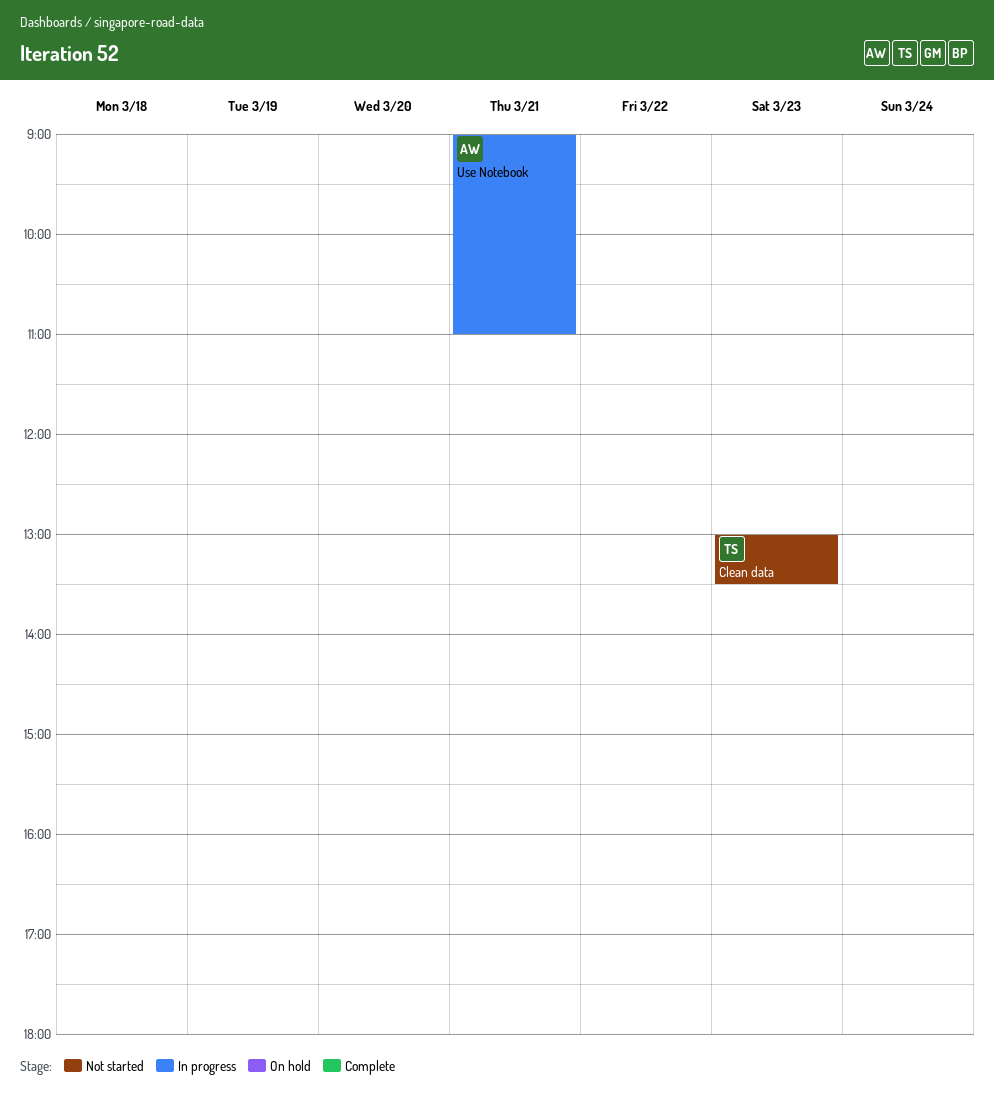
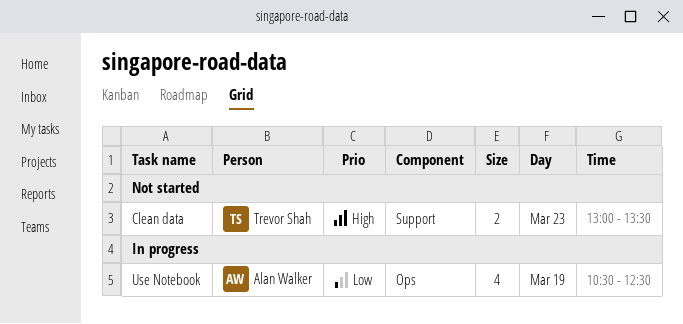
Use Notebook, day: Mar 21 -> Mar 19
Use Notebook, begins: 09:00 -> 10:30
Use Notebook, ends: 11:00 -> 12:30

